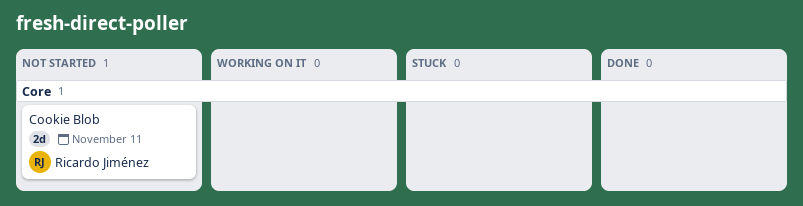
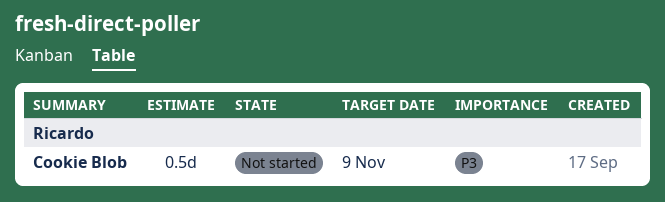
Cookie Blob, estimate: 2d -> 0.5d
Cookie Blob, due: Nov 11 -> Nov 9

